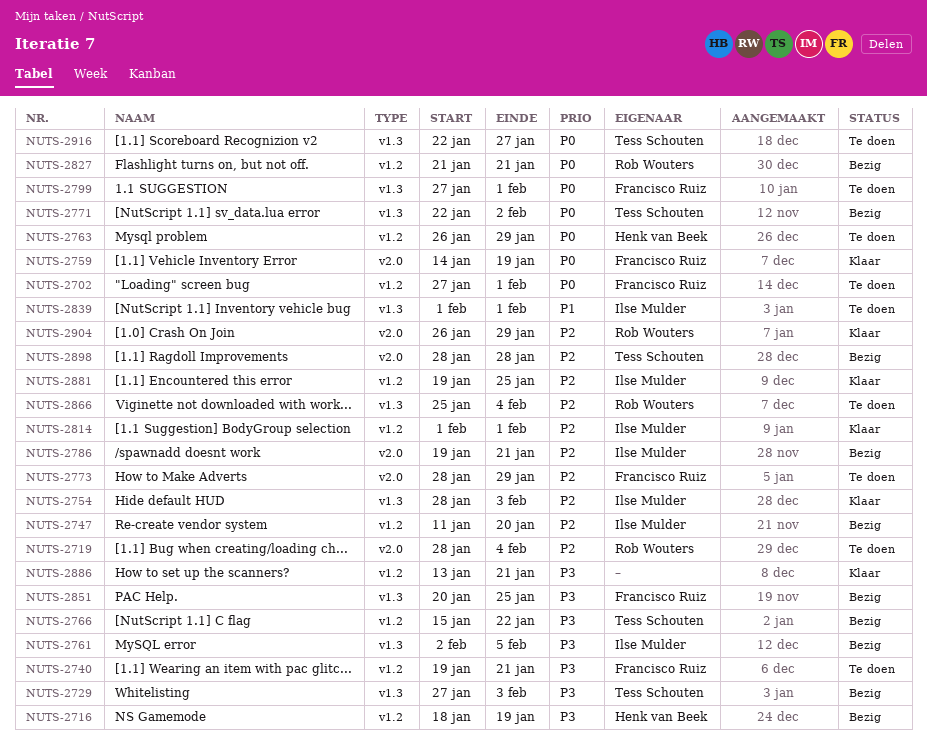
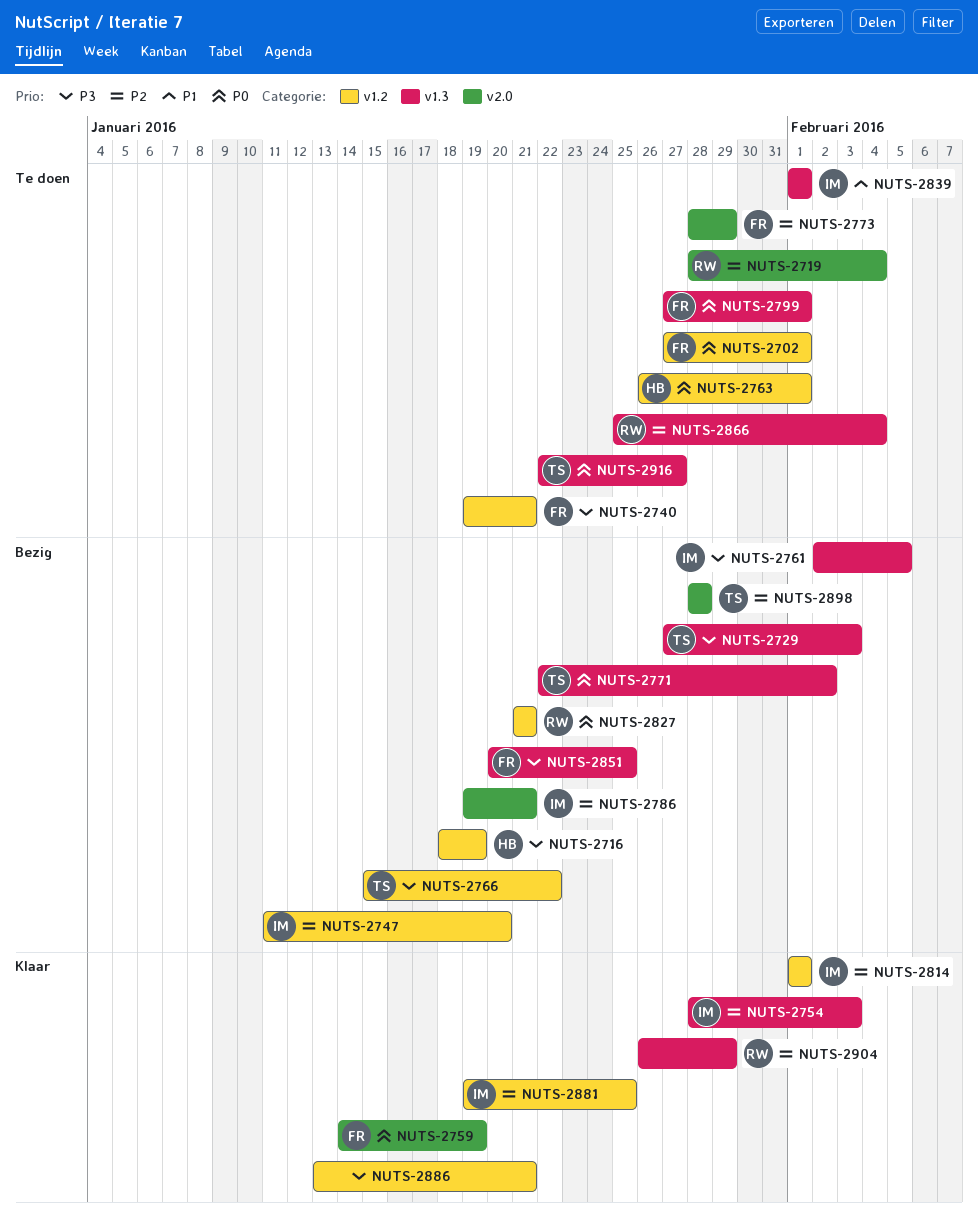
NUTS-2763, due: Jan 29 -> Feb 1
NUTS-2904, label: v2.0 -> v1.3

